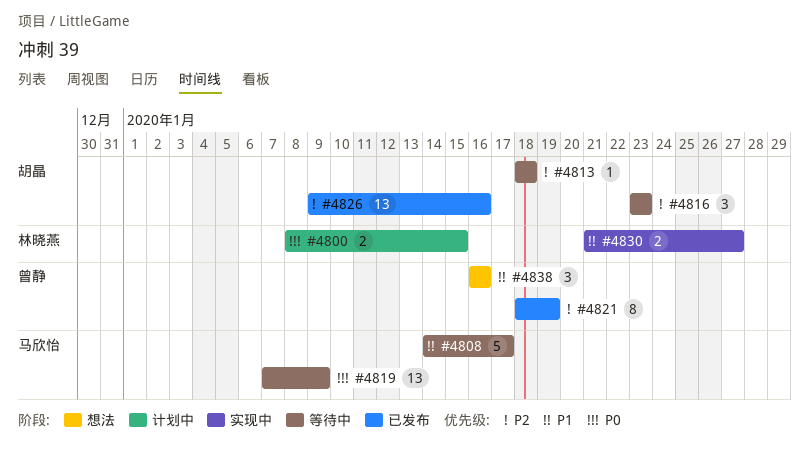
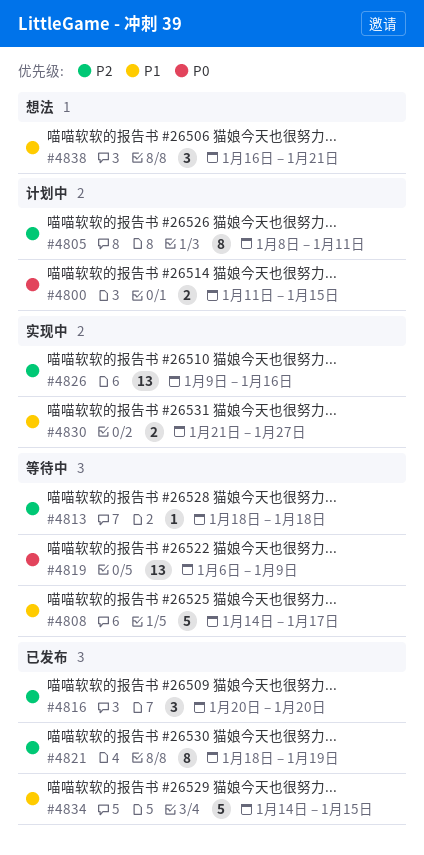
#4800, start: Jan 8 -> Jan 11
#4805: none -> present
#4816, status: 等待中 -> 已发布
#4816, start: Jan 23 -> Jan 20
#4816, due: Jan 23 -> Jan 20
#4819, start: Jan 7 -> Jan 6
#4826, status: 已发布 -> 实现中
#4834: none -> present
#4838, due: Jan 16 -> Jan 21

